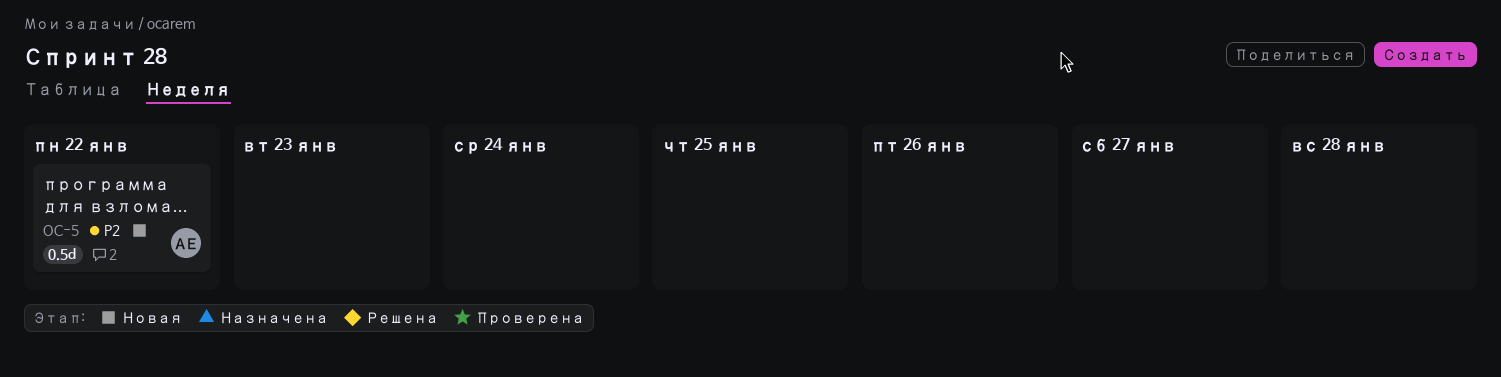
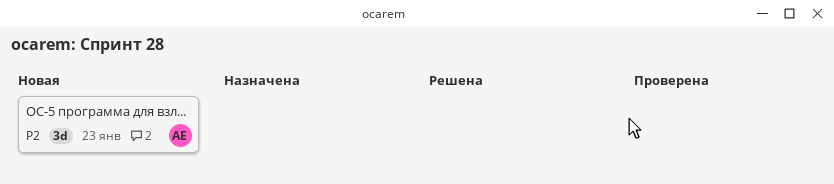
OC-5, estimate: 0.5d -> 3d
OC-5, due: Jan 22 -> Jan 23

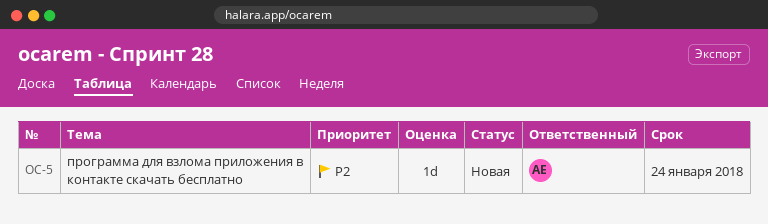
OC-5, estimate: 3d -> 1d
OC-5, due: Jan 23 -> Jan 24

